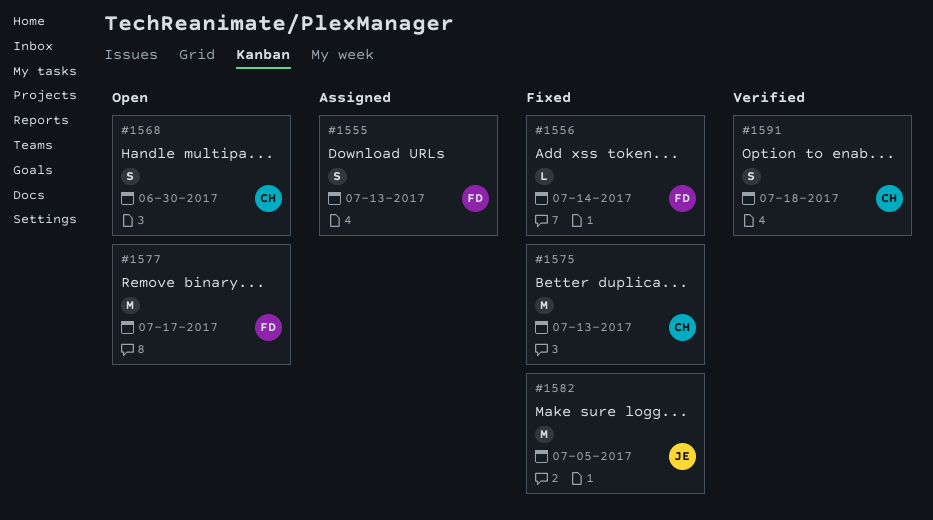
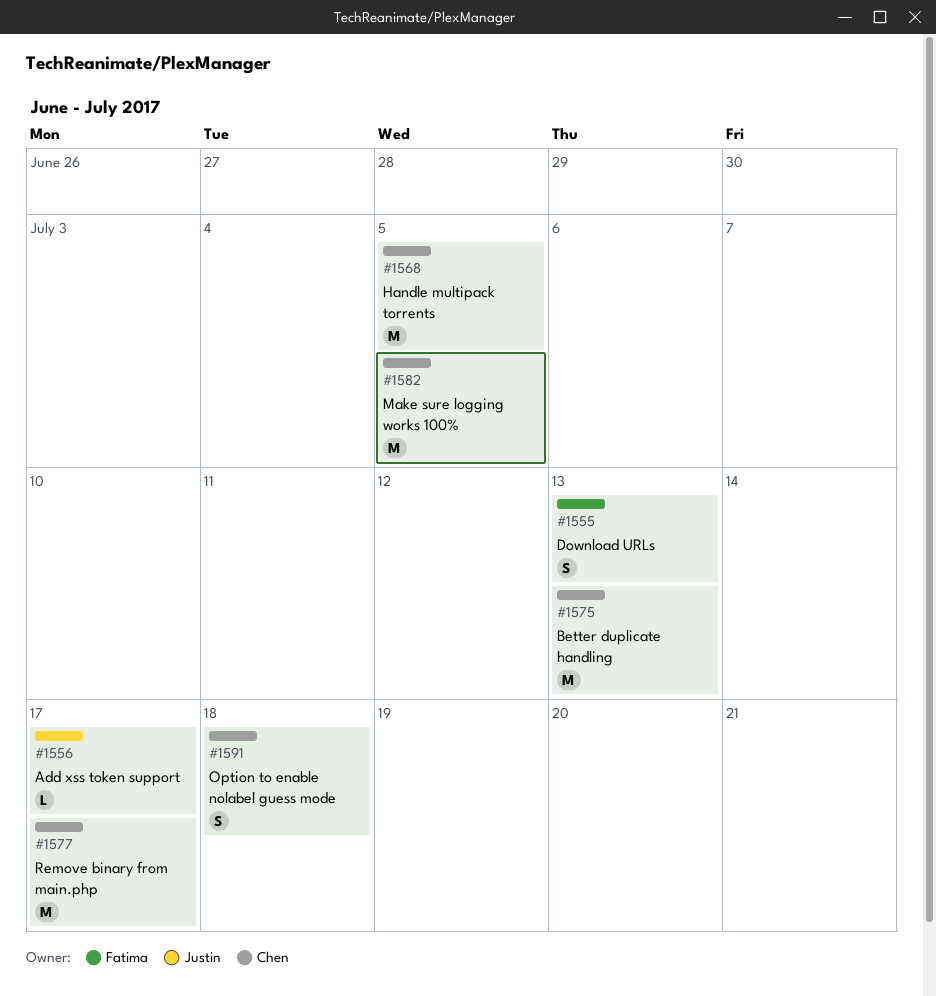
#1556, owner: Fatima -> Justin
#1556, due: Jul 14 -> Jul 17
#1568, estimate: S -> M
#1568, due: Jun 30 -> Jul 5
#1577, owner: Fatima -> Chen
#1582, owner: Justin -> Chen

